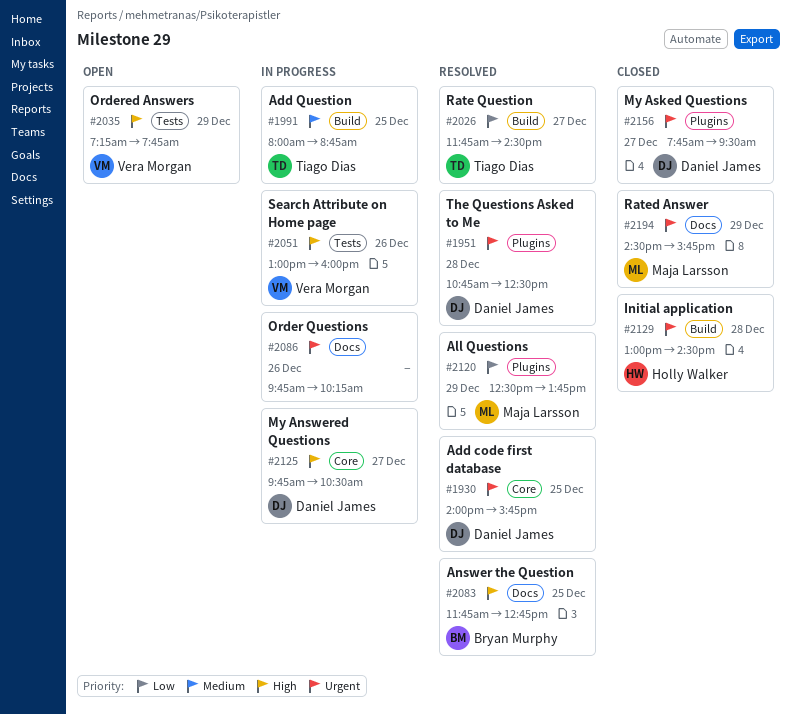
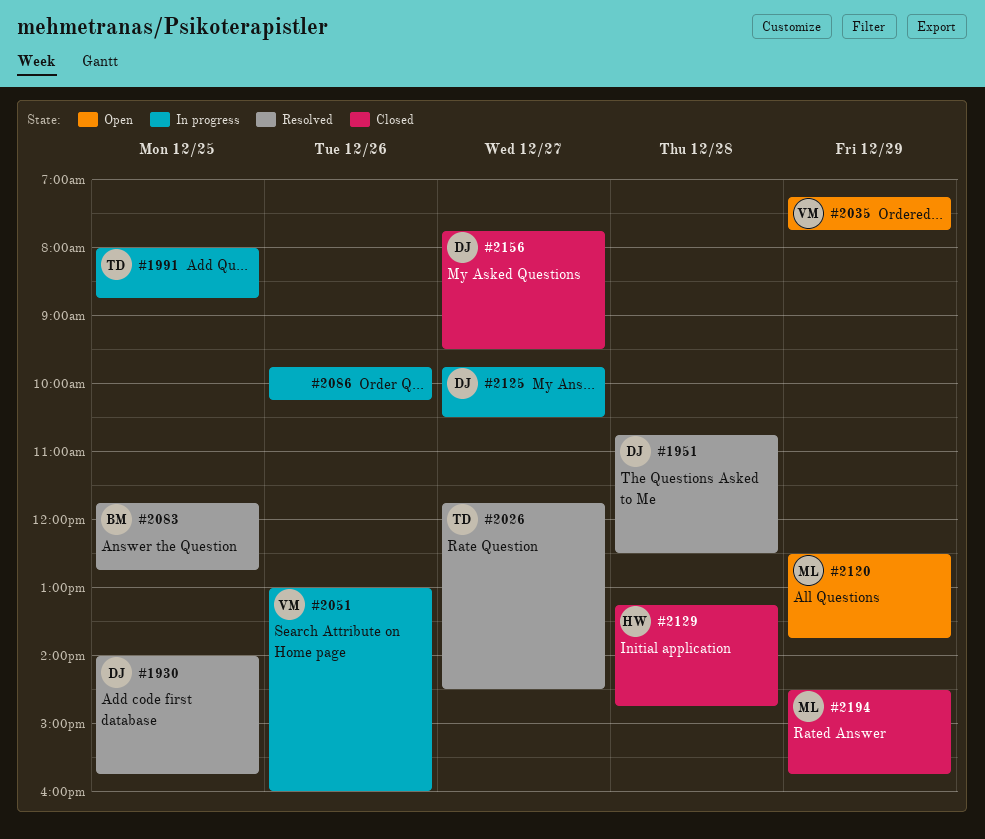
#2120, status: Resolved -> Open
#2129, begins: 13:00 -> 13:15
#2129, ends: 14:30 -> 14:45

